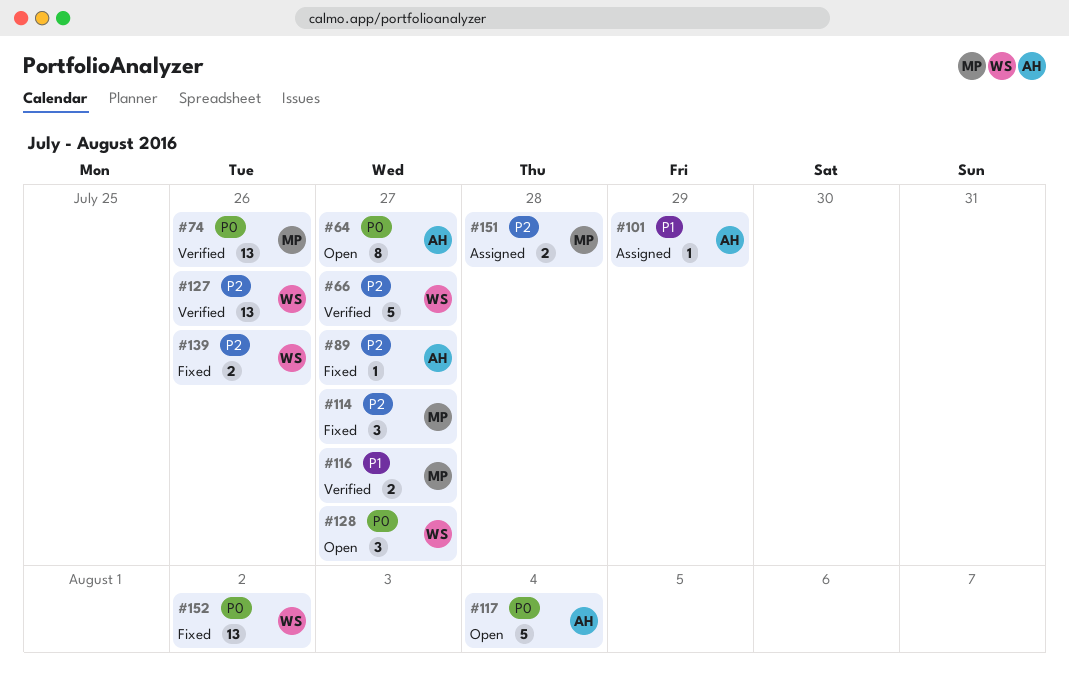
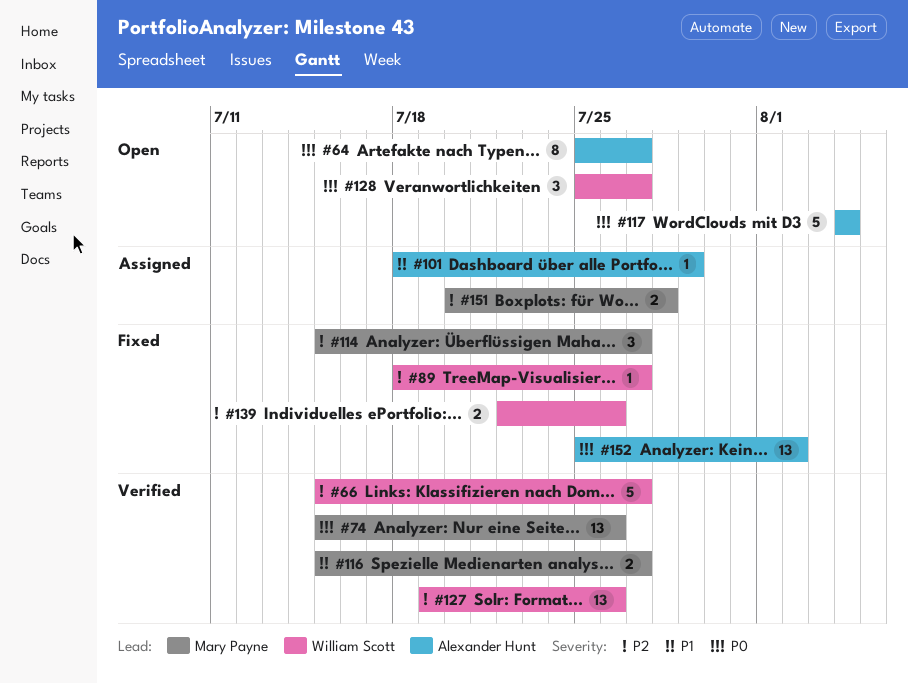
#89, owner: Alexander Hunt -> William Scott
#152, owner: William Scott -> Alexander Hunt

